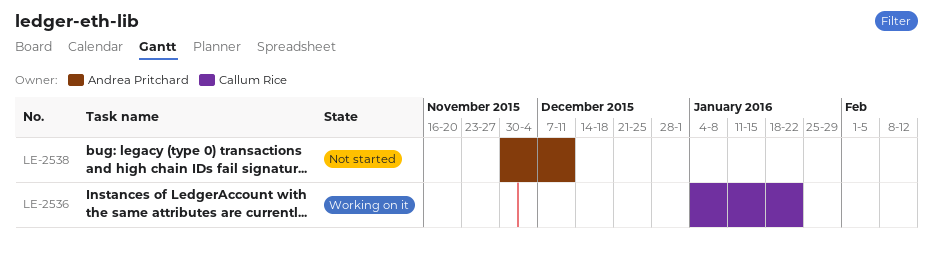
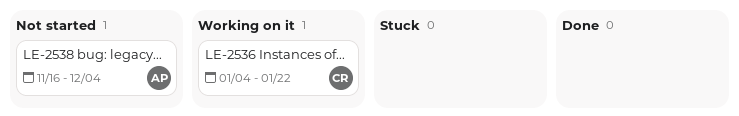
LE-2538, start: Nov 30 -> Nov 16
LE-2538, due: Dec 11 -> Dec 4

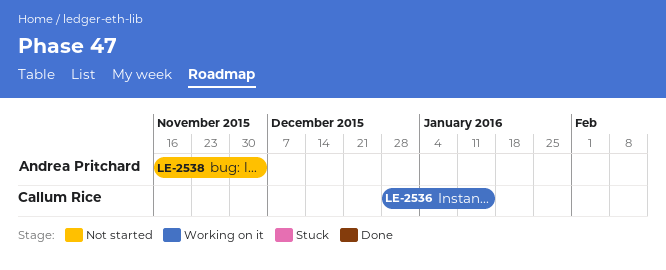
LE-2536, start: Jan 4 -> Dec 28
LE-2536, due: Jan 22 -> Jan 15

